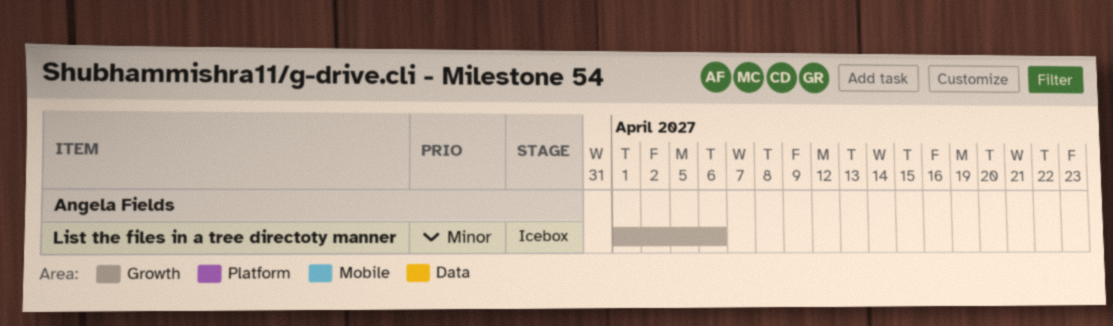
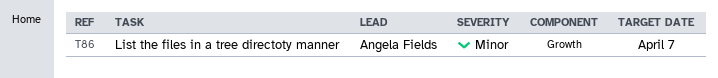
List the files in a tree directoty manner, due: Apr 6 -> Apr 7

